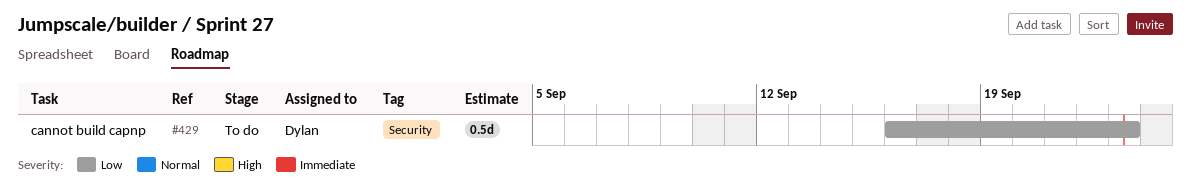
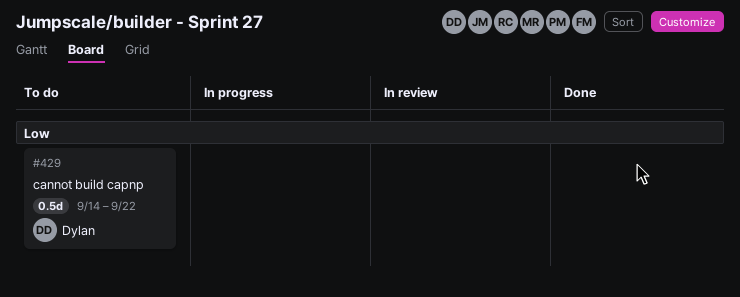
#429, start: Sep 16 -> Sep 14
#429, due: Sep 23 -> Sep 22

